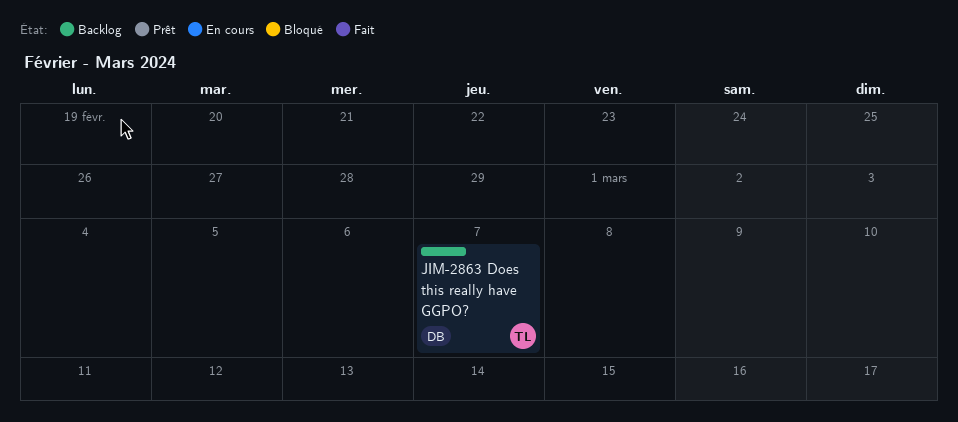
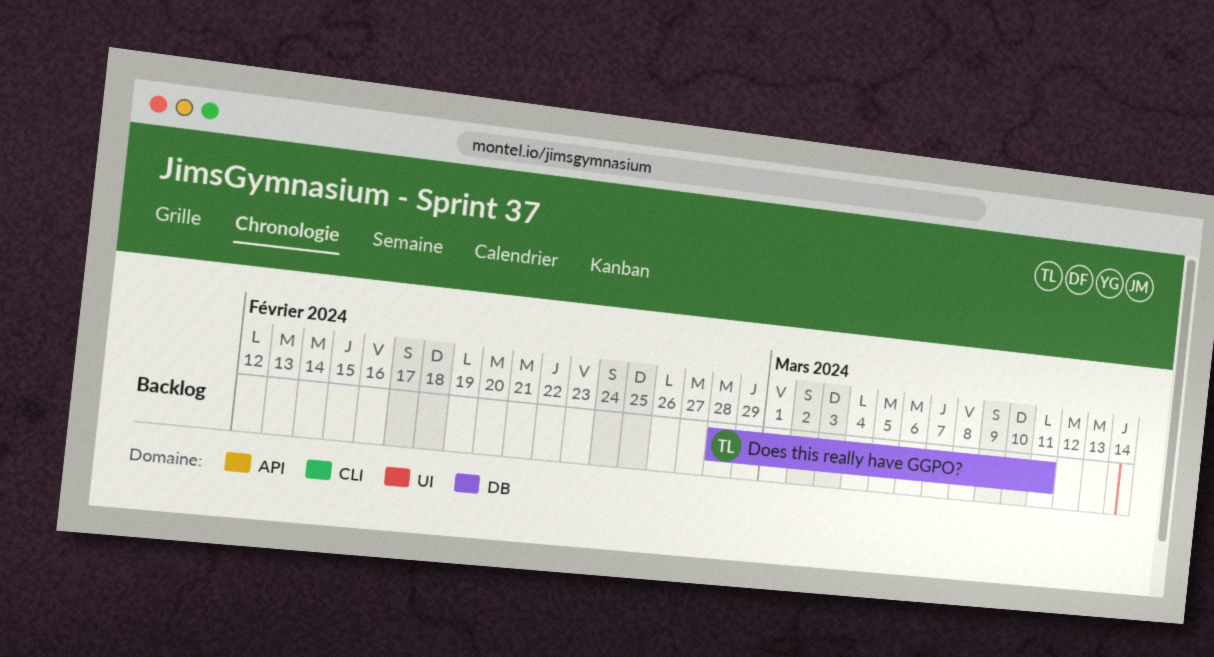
Does this really have GGPO?, due: Mar 7 -> Mar 11

